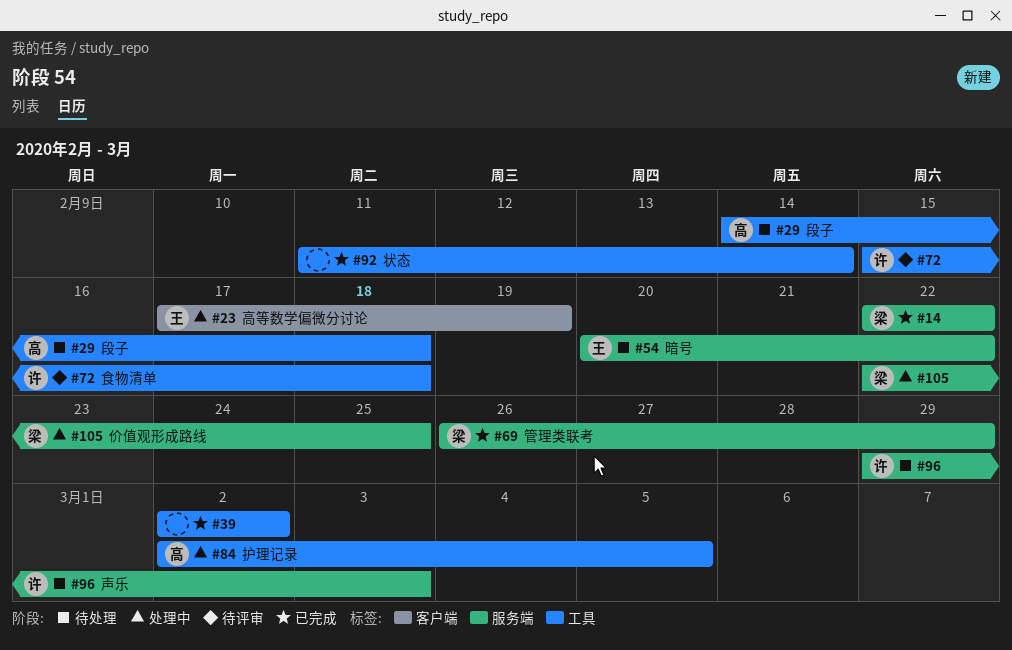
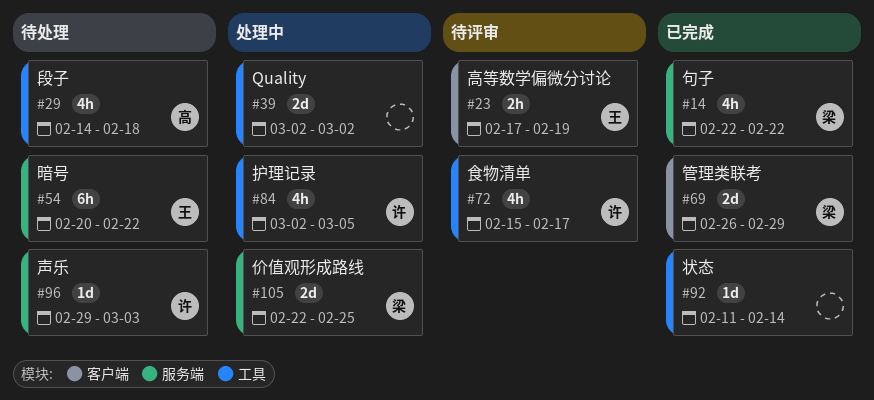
#23, status: 处理中 -> 待评审
#39, status: 已完成 -> 处理中
#69, label: 服务端 -> 客户端
#72, due: Feb 18 -> Feb 17
#84, owner: 高 -> 许

